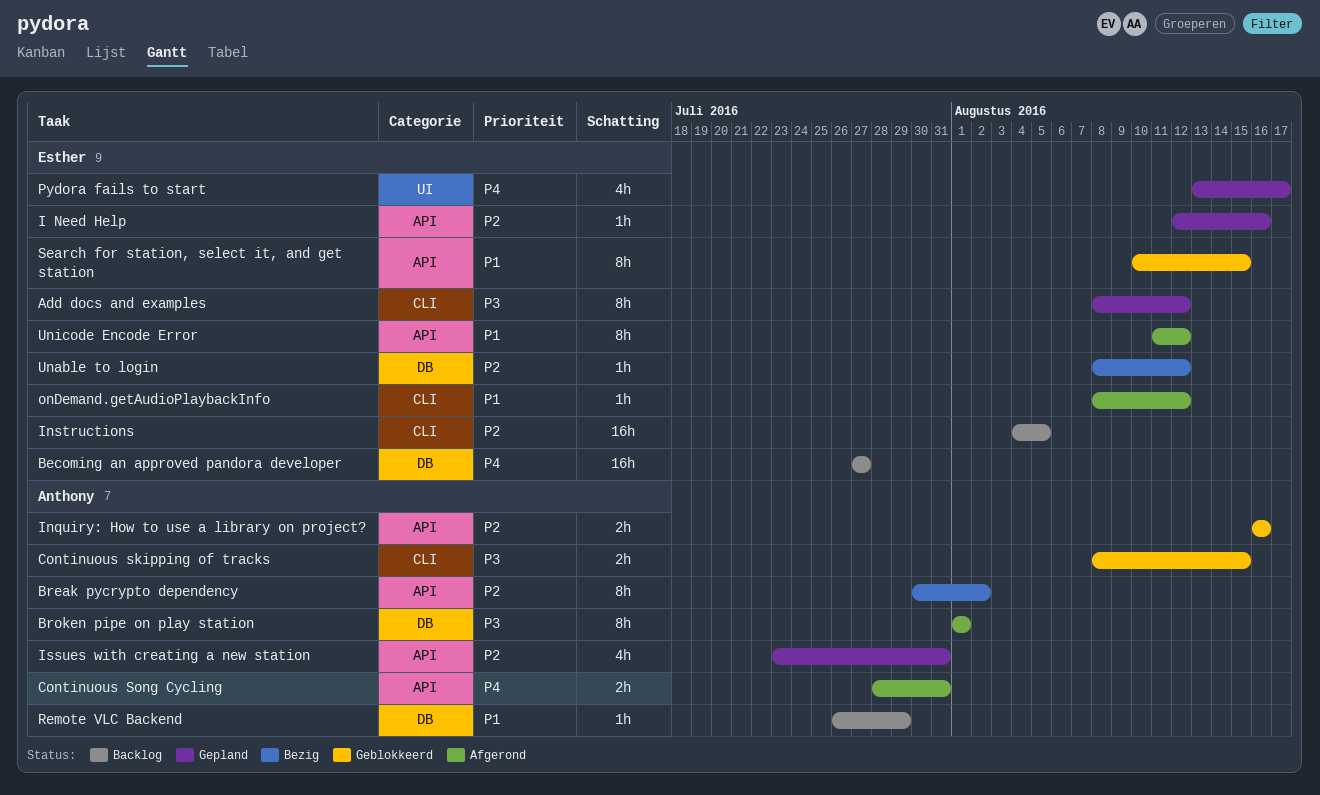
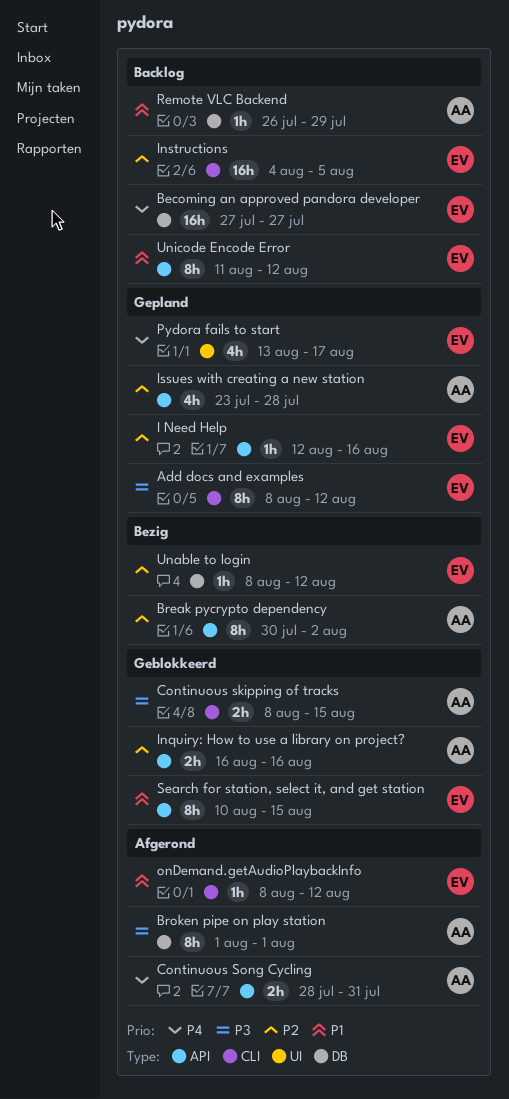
Issues with creating a new station, due: Jul 31 -> Jul 28
Unicode Encode Error, status: Afgerond -> Backlog

